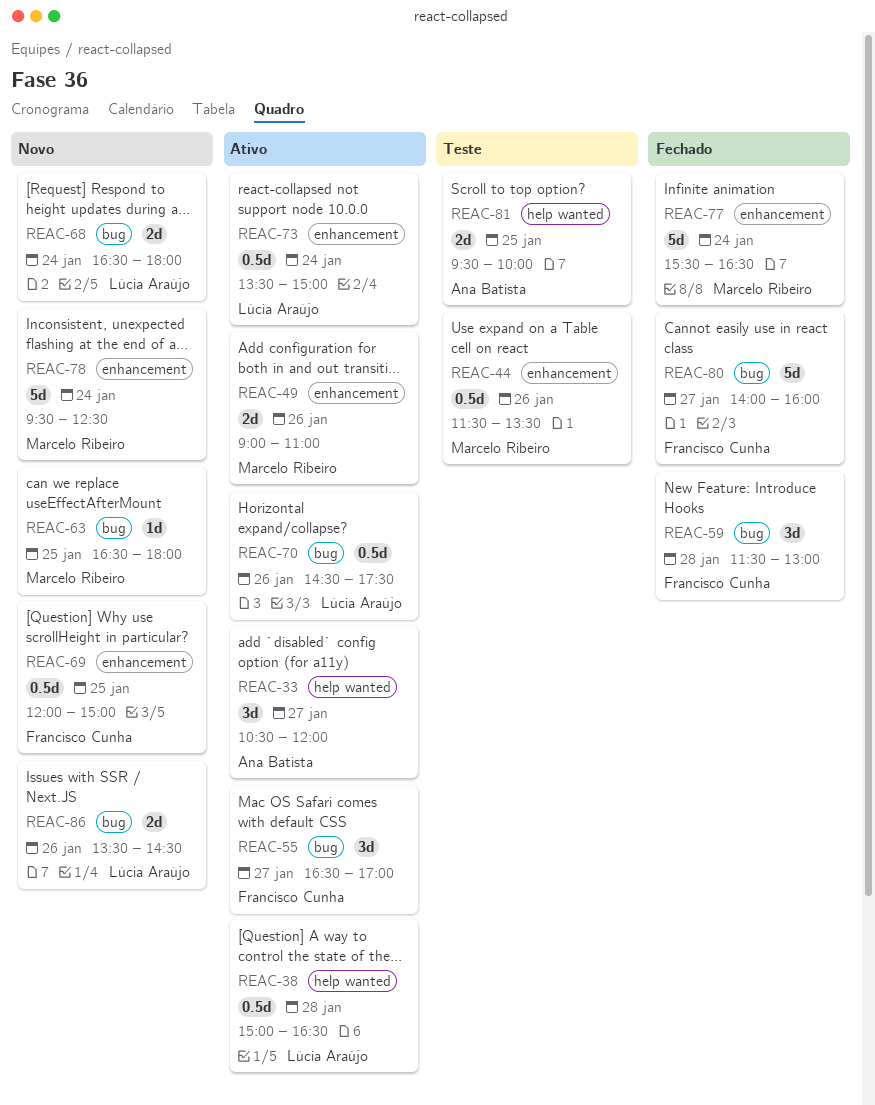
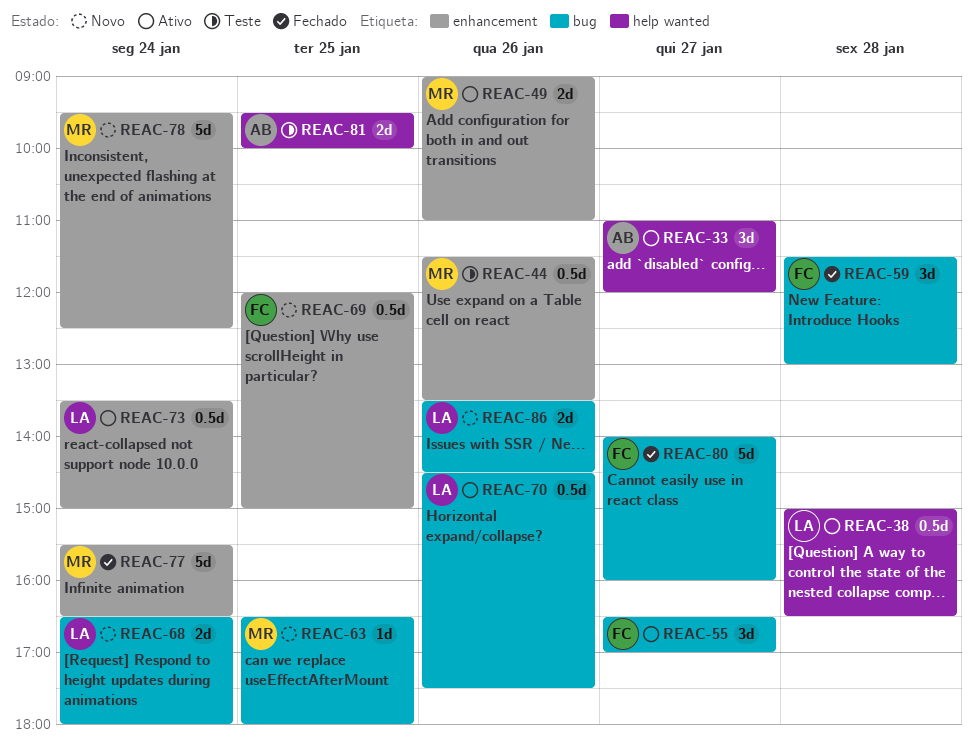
REAC-33, begins: 10:30 -> 11:00

